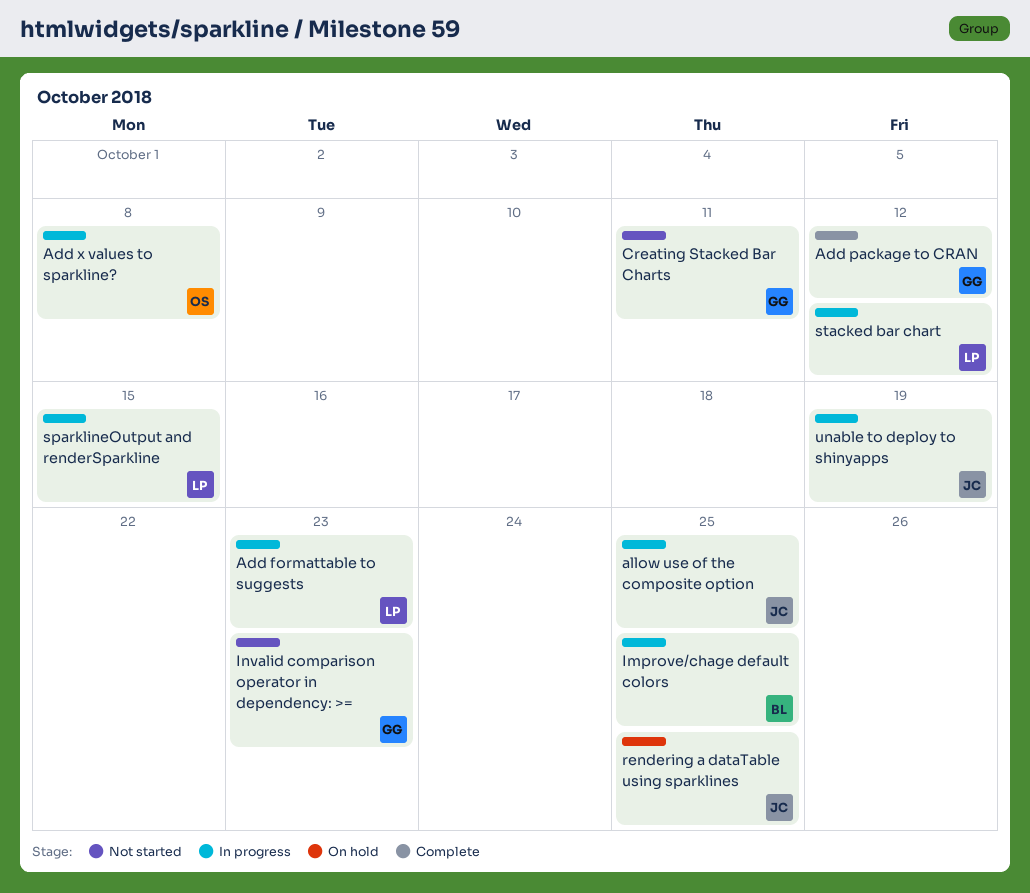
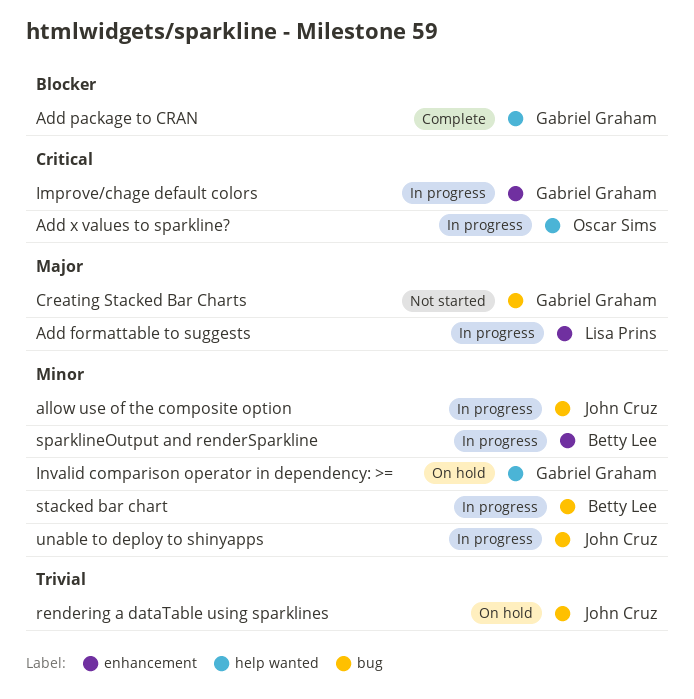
Improve/chage default colors, owner: Betty Lee -> Gabriel Graham
Invalid comparison operator in dependency: >=, status: Not started -> On hold
sparklineOutput and renderSparkline, owner: Lisa Prins -> Betty Lee
stacked bar chart, owner: Lisa Prins -> Betty Lee

